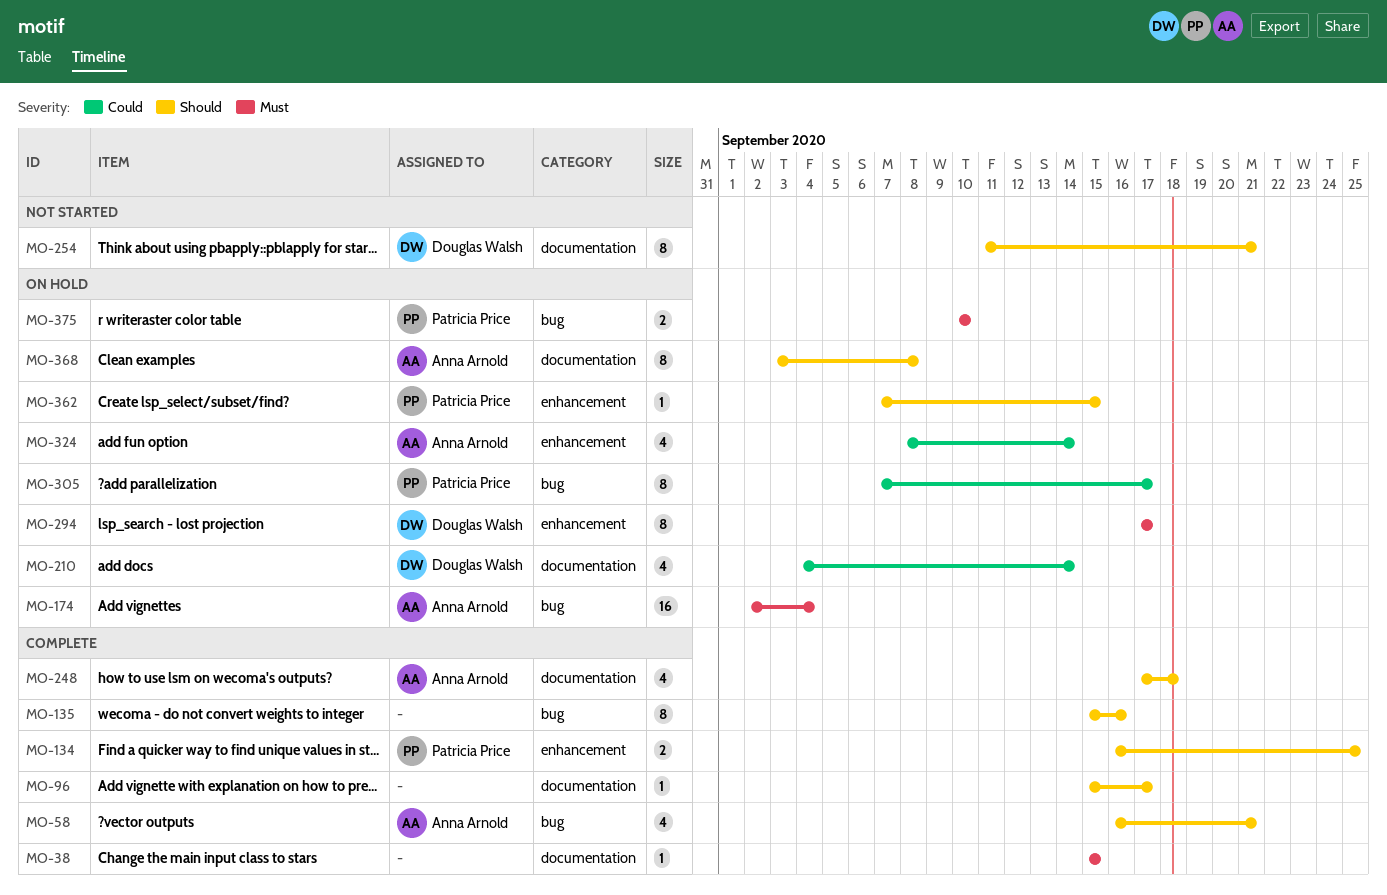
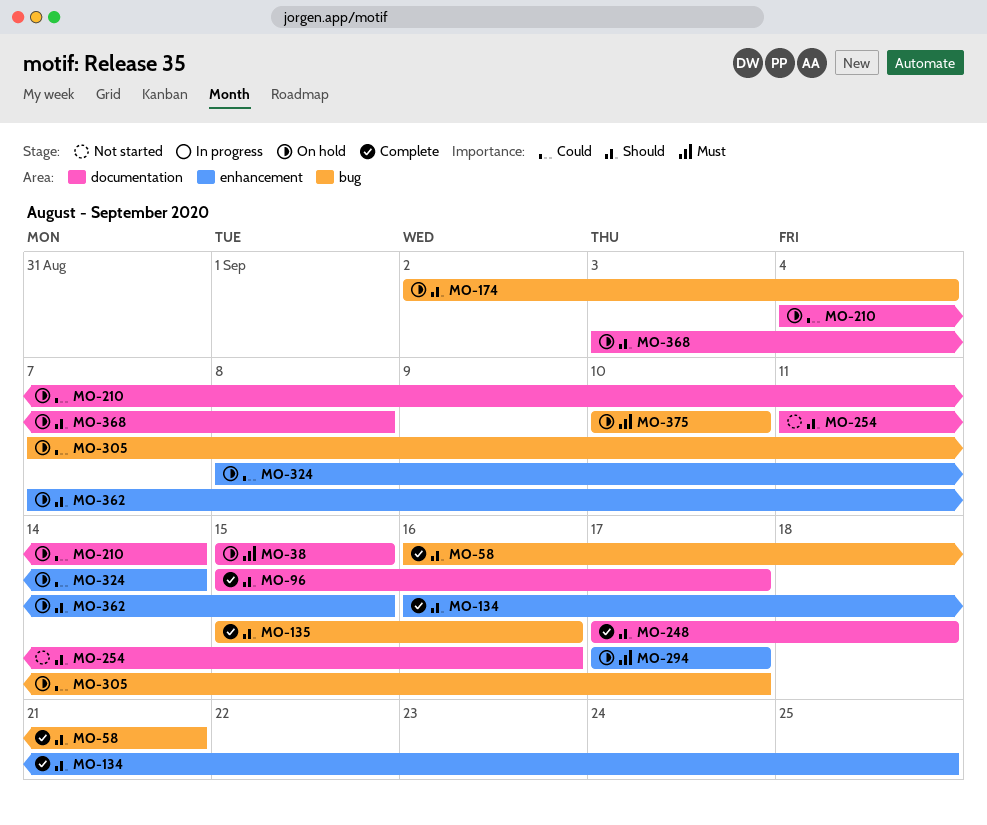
MO-38, status: Complete -> On hold
MO-174, priority: Must -> Should
MO-254, due: Sep 21 -> Sep 16

